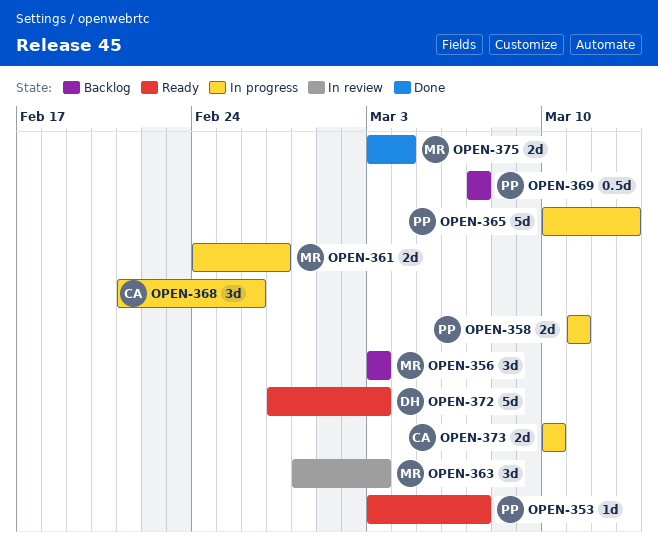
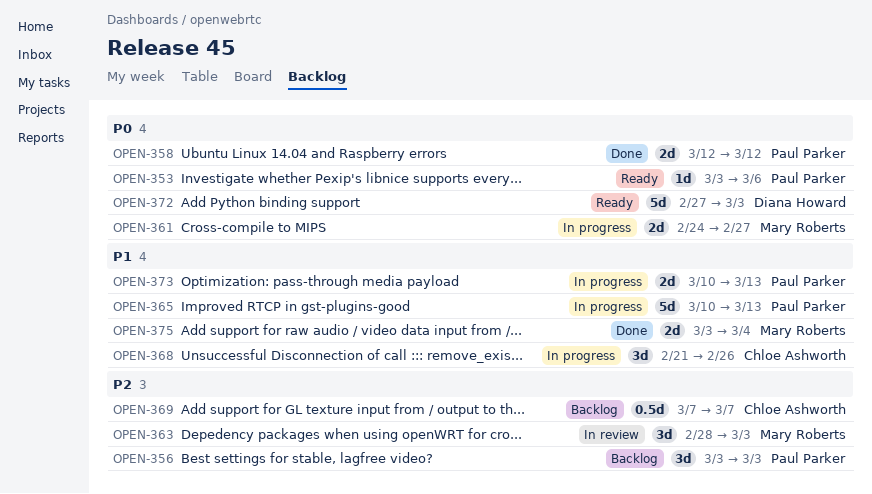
OPEN-353, due: Mar 7 -> Mar 6
OPEN-356, owner: Mary Roberts -> Paul Parker
OPEN-358, status: In progress -> Done
OPEN-358, start: Mar 11 -> Mar 12
OPEN-358, due: Mar 11 -> Mar 12
OPEN-369, owner: Paul Parker -> Chloe Ashworth
OPEN-373, owner: Chloe Ashworth -> Paul Parker
OPEN-373, due: Mar 10 -> Mar 13

